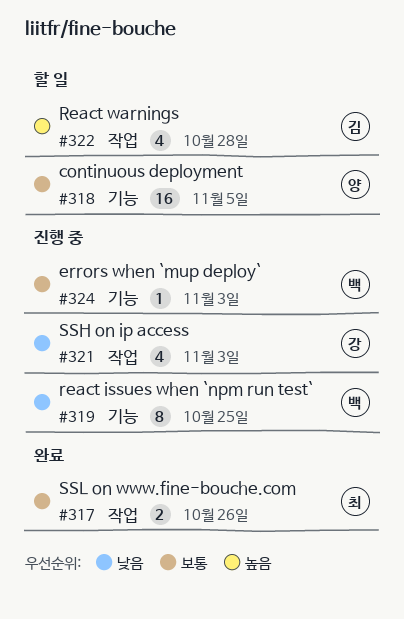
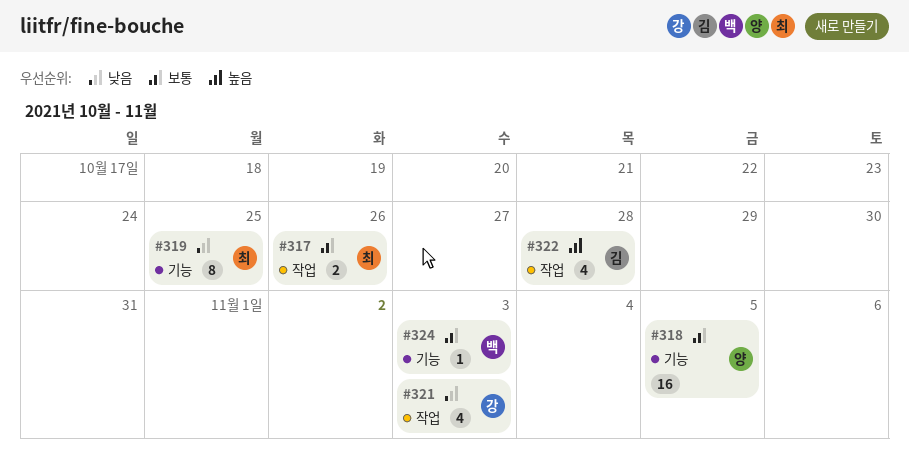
#319, owner: 백 -> 최

